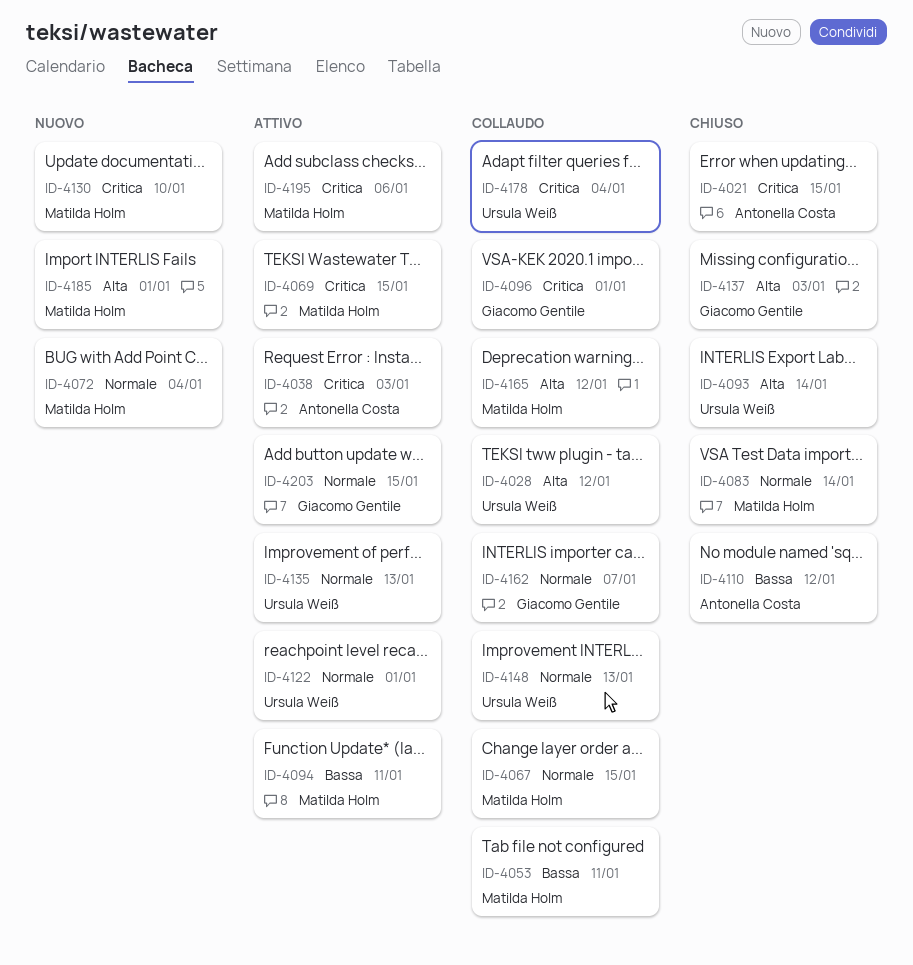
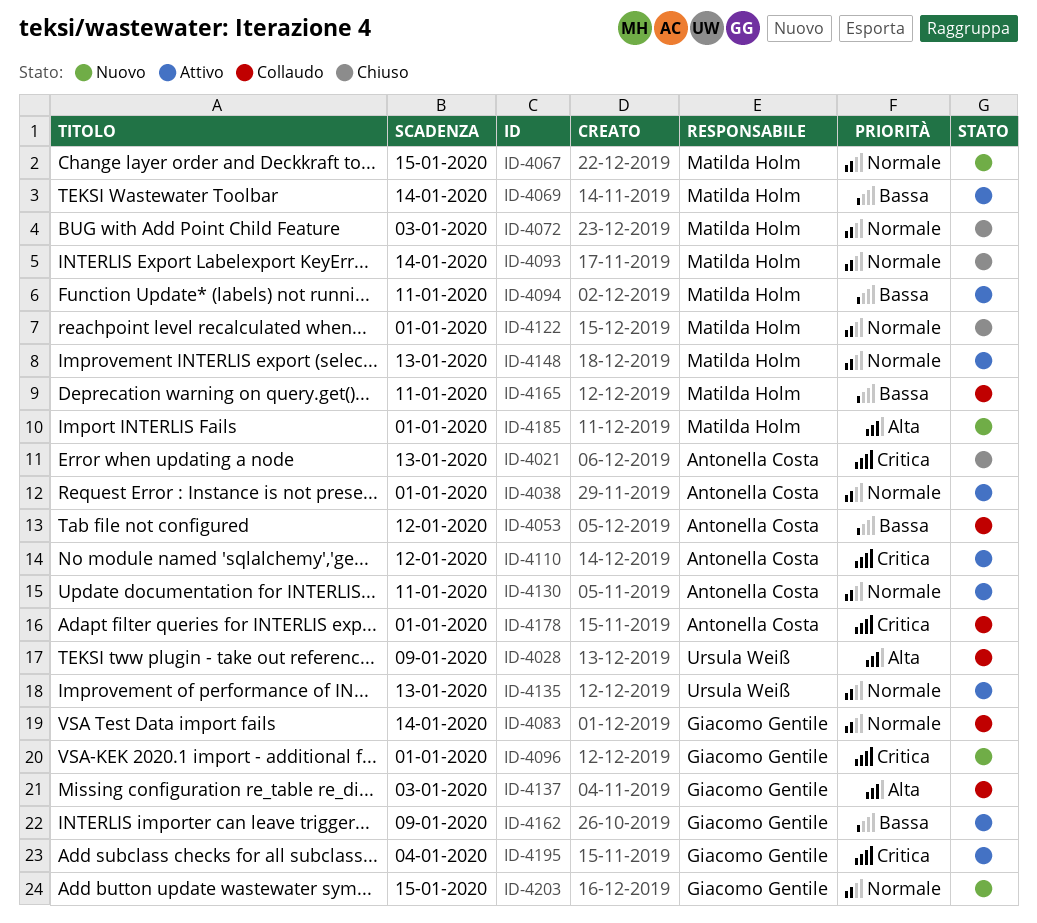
ID-4021, due: Jan 15 -> Jan 13
ID-4028, due: Jan 12 -> Jan 9
ID-4038, priority: Critica -> Normale
ID-4038, due: Jan 3 -> Jan 1
ID-4053, owner: Matilda Holm -> Antonella Costa
ID-4053, due: Jan 11 -> Jan 12
ID-4067, status: Collaudo -> Nuovo
ID-4069, priority: Critica -> Bassa
ID-4069, due: Jan 15 -> Jan 14
ID-4072, status: Nuovo -> Chiuso
ID-4072, due: Jan 4 -> Jan 3
ID-4083, status: Chiuso -> Collaudo
ID-4083, owner: Matilda Holm -> Giacomo Gentile
ID-4093, owner: Ursula Weiß -> Matilda Holm
ID-4093, priority: Alta -> Normale
ID-4096, status: Collaudo -> Nuovo
ID-4110, status: Chiuso -> Attivo
ID-4110, priority: Bassa -> Critica
ID-4122, status: Attivo -> Chiuso
ID-4122, owner: Ursula Weiß -> Matilda Holm
ID-4130, status: Nuovo -> Attivo
ID-4130, owner: Matilda Holm -> Antonella Costa
ID-4130, priority: Critica -> Normale
ID-4130, due: Jan 10 -> Jan 11
ID-4137, status: Chiuso -> Collaudo
ID-4148, status: Collaudo -> Attivo
ID-4148, owner: Ursula Weiß -> Matilda Holm
ID-4162, status: Collaudo -> Attivo
ID-4162, priority: Normale -> Bassa
ID-4162, due: Jan 7 -> Jan 9
ID-4165, priority: Alta -> Bassa
ID-4165, due: Jan 12 -> Jan 11
ID-4178, owner: Ursula Weiß -> Antonella Costa
ID-4178, due: Jan 4 -> Jan 1
ID-4195, owner: Matilda Holm -> Giacomo Gentile
ID-4195, due: Jan 6 -> Jan 4
ID-4203, status: Attivo -> Nuovo

